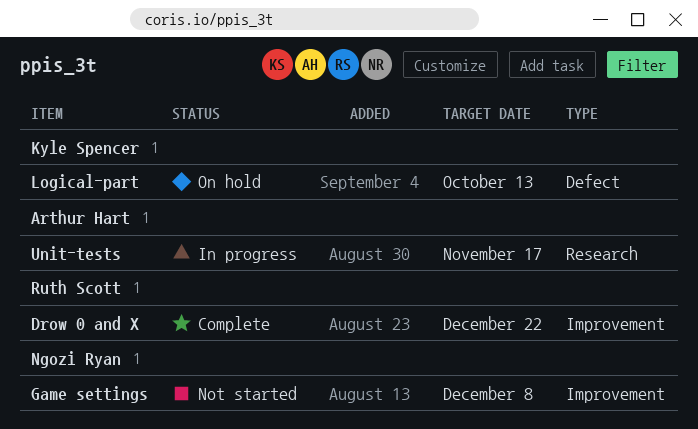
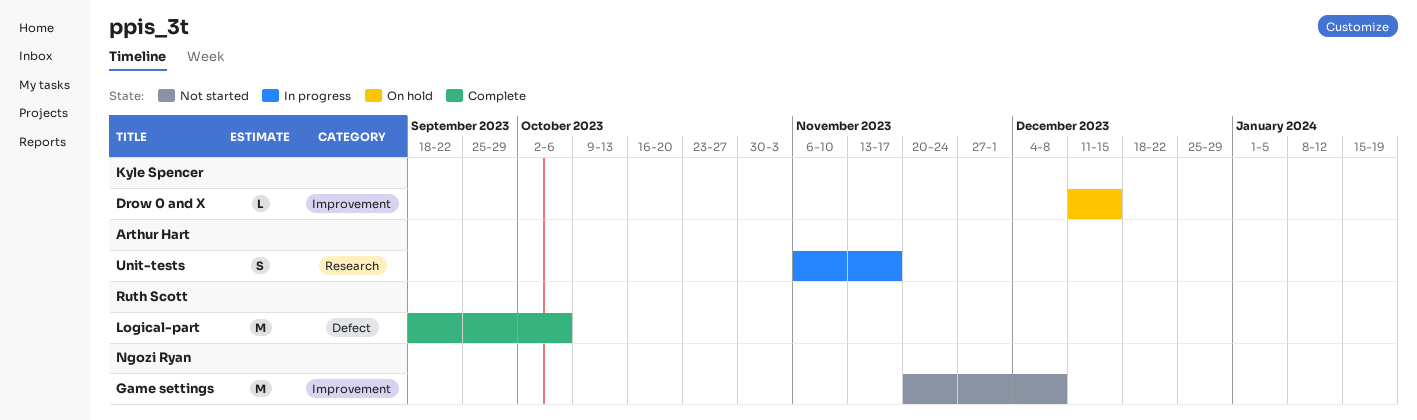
Drow 0 and X, status: Complete -> On hold
Drow 0 and X, owner: Ruth Scott -> Kyle Spencer
Drow 0 and X, due: Dec 22 -> Dec 15
Logical-part, status: On hold -> Complete
Logical-part, owner: Kyle Spencer -> Ruth Scott
Logical-part, due: Oct 13 -> Oct 6

